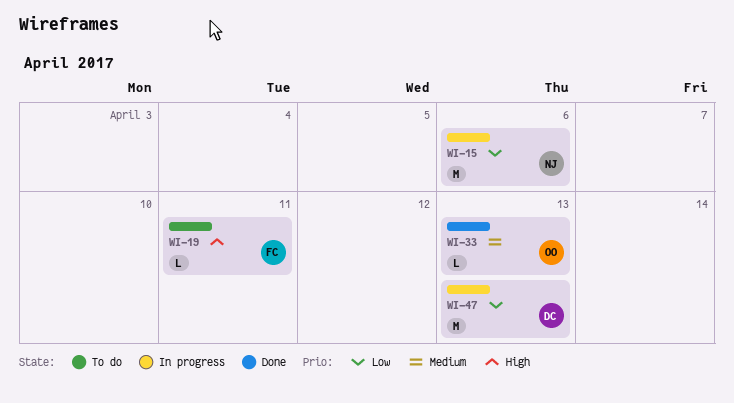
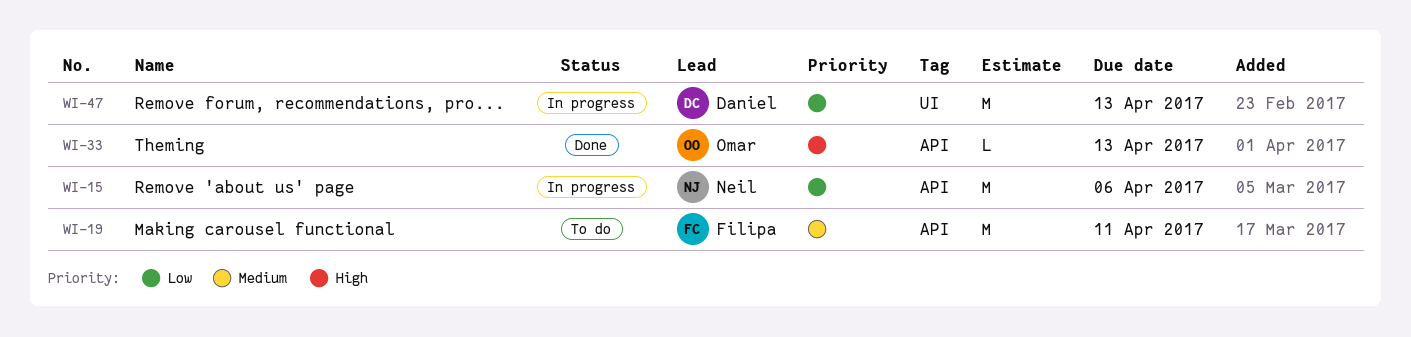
WI-19, priority: High -> Medium
WI-19, estimate: L -> M
WI-33, priority: Medium -> High

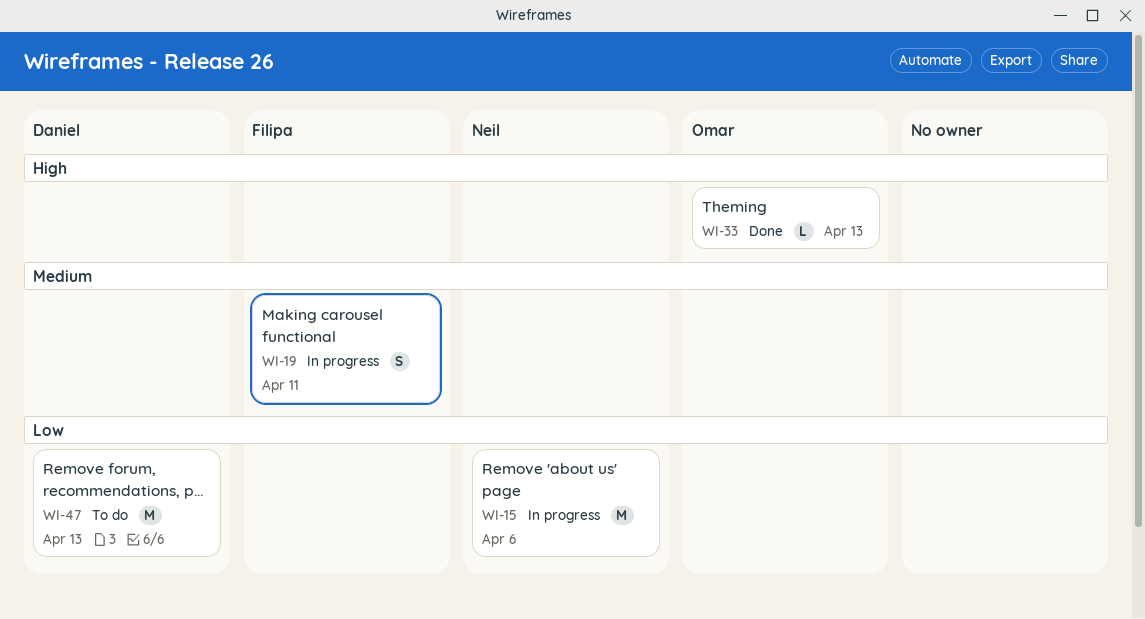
WI-19, status: To do -> In progress
WI-19, estimate: M -> S
WI-47, status: In progress -> To do

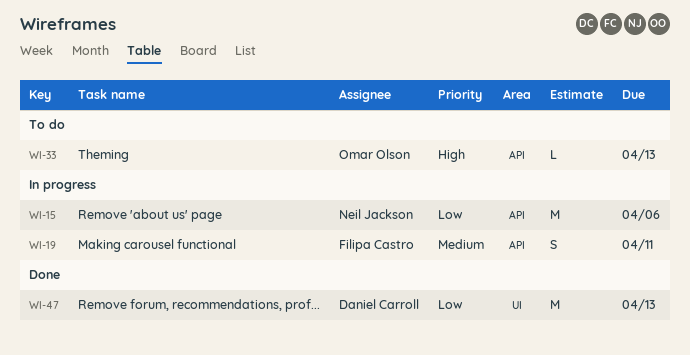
WI-33, status: Done -> To do
WI-47, status: To do -> Done

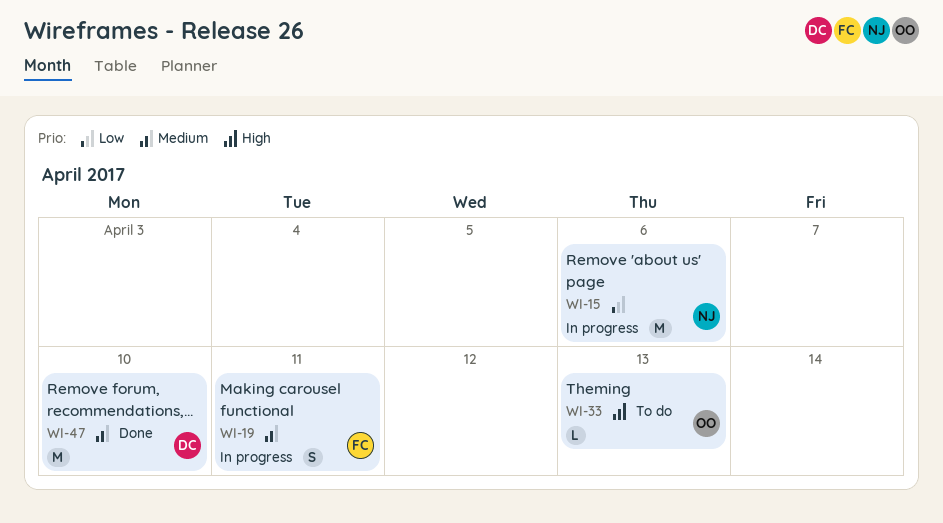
WI-47, priority: Low -> Medium
WI-47, due: Apr 13 -> Apr 10

